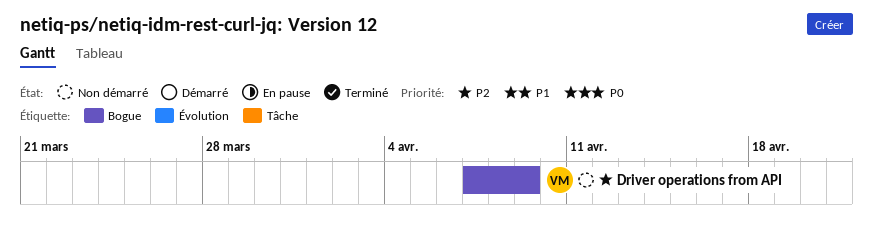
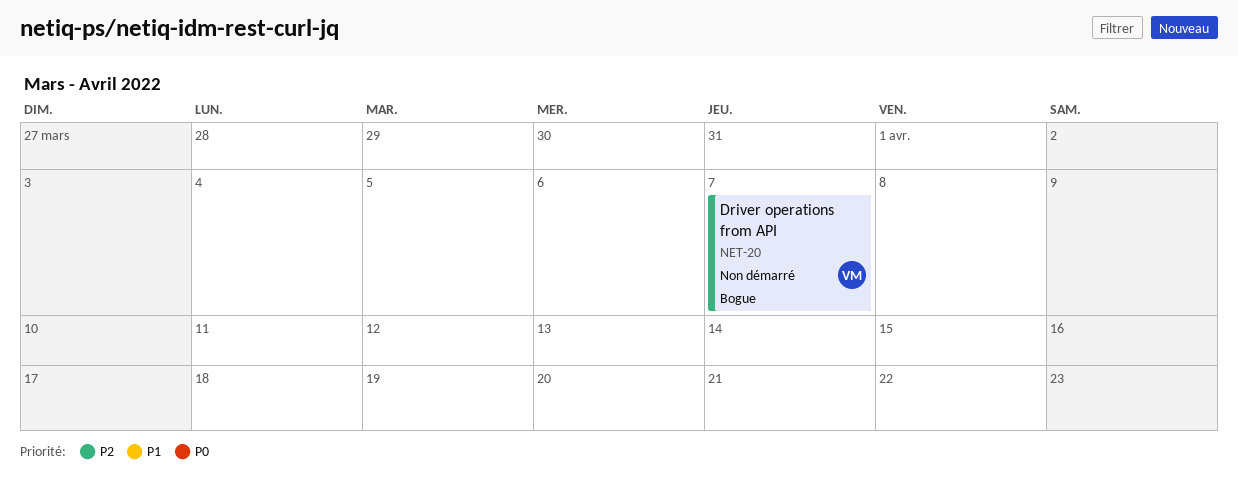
Driver operations from API, due: Apr 9 -> Apr 7

